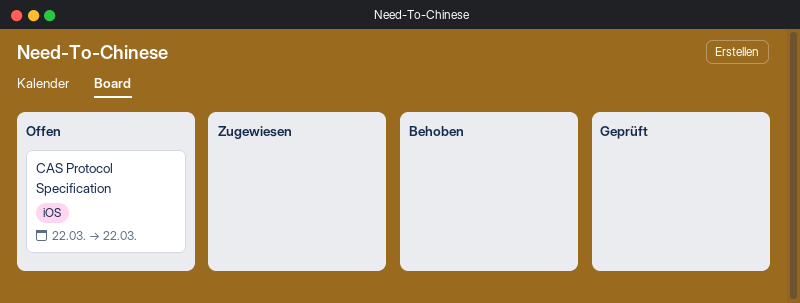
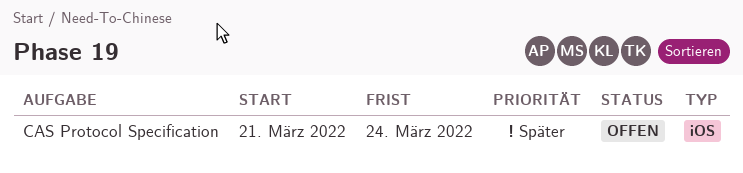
CAS Protocol Specification, start: Mar 22 -> Mar 21
CAS Protocol Specification, due: Mar 22 -> Mar 24

